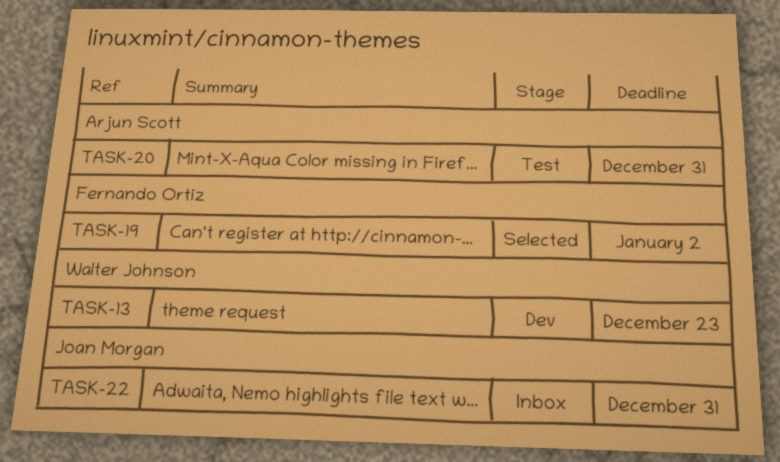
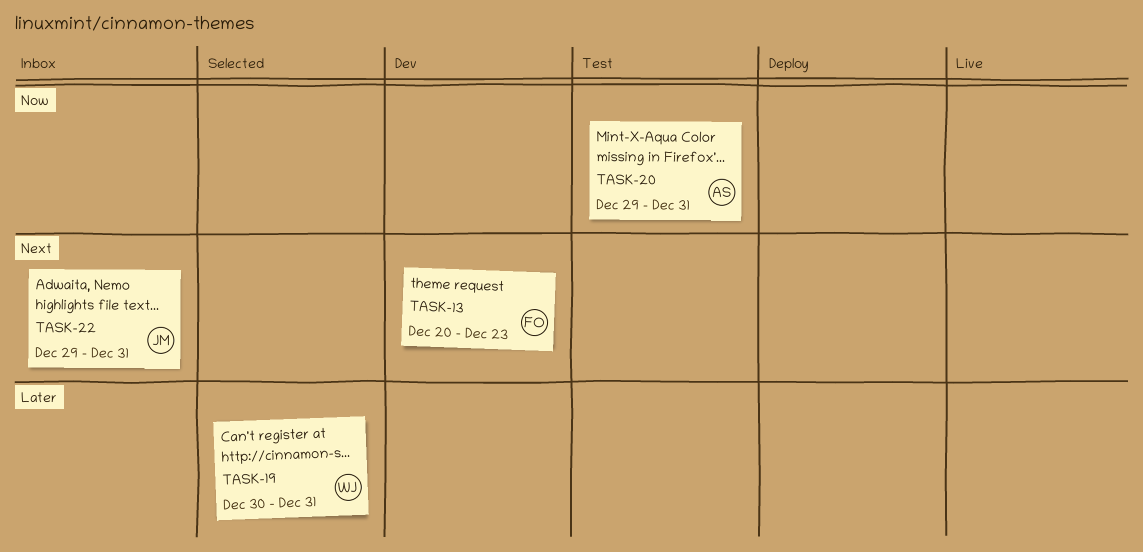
TASK-13, owner: Walter Johnson -> Fernando Ortiz
TASK-19, owner: Fernando Ortiz -> Walter Johnson
TASK-19, due: Jan 2 -> Dec 31

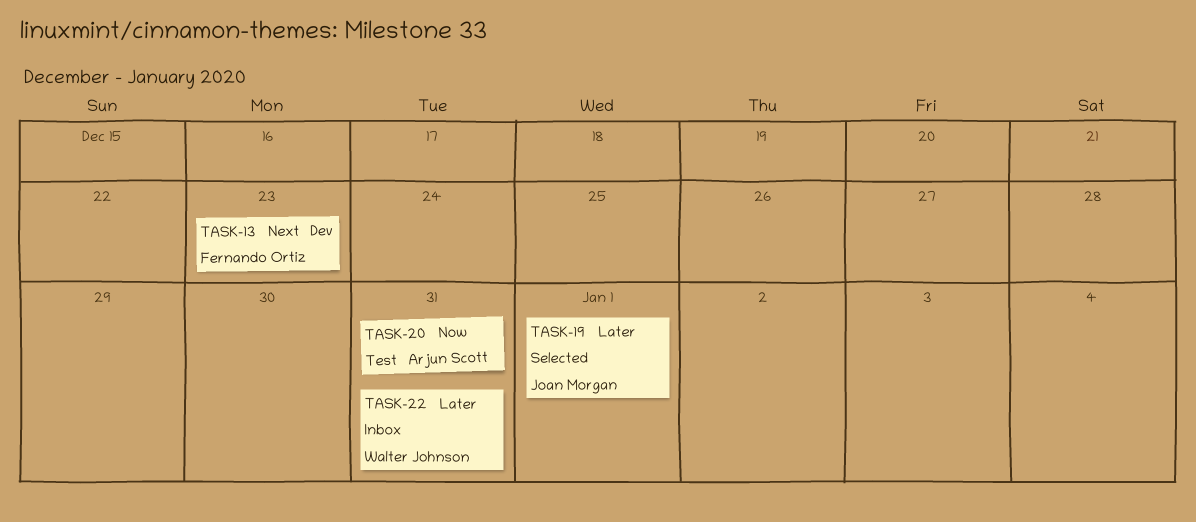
TASK-19, owner: Walter Johnson -> Joan Morgan
TASK-19, due: Dec 31 -> Jan 1
TASK-22, owner: Joan Morgan -> Walter Johnson
TASK-22, priority: Next -> Later

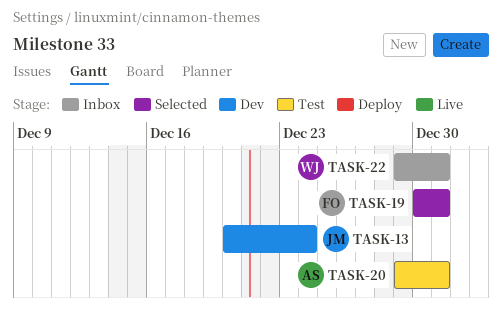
TASK-13, owner: Fernando Ortiz -> Joan Morgan
TASK-13, due: Dec 23 -> Dec 24
TASK-19, owner: Joan Morgan -> Fernando Ortiz
TASK-19, due: Jan 1 -> Dec 31

